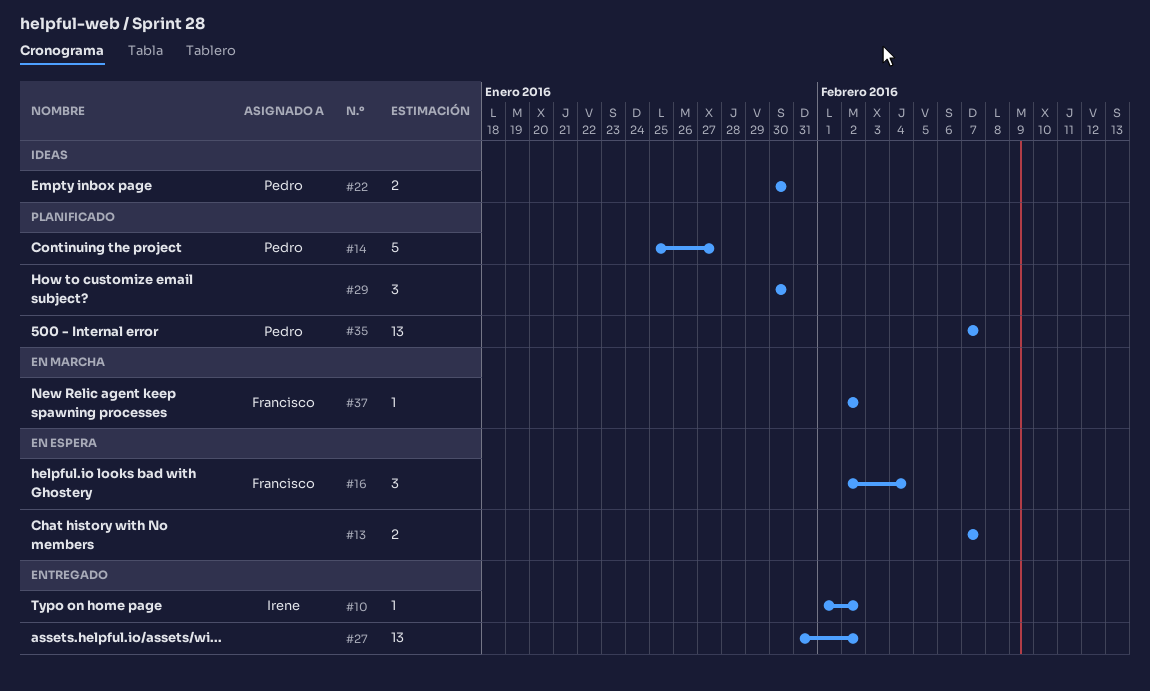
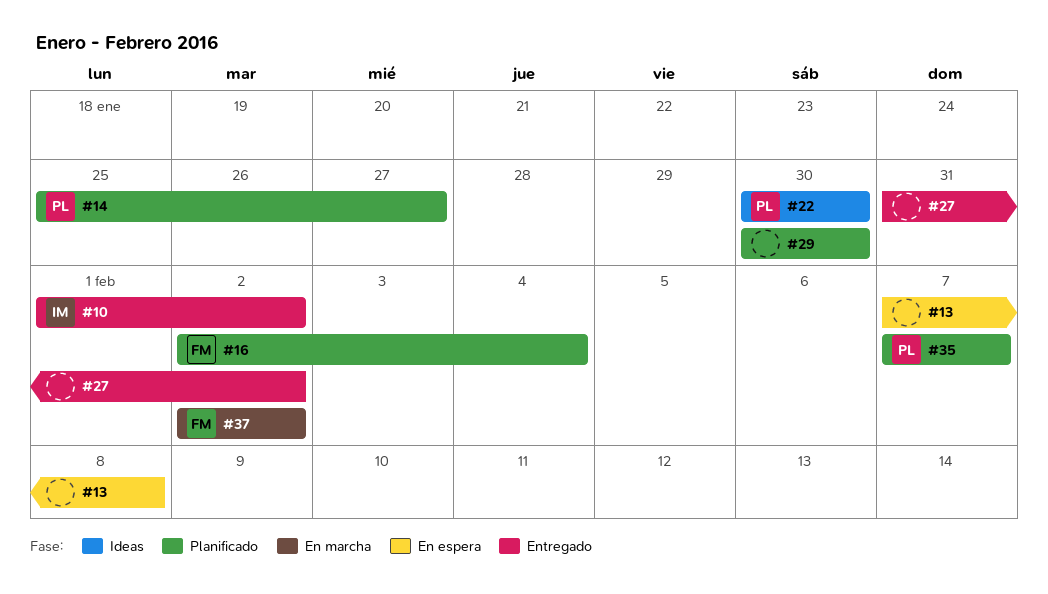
#13, due: Feb 7 -> Feb 8
#16, status: En espera -> Planificado

